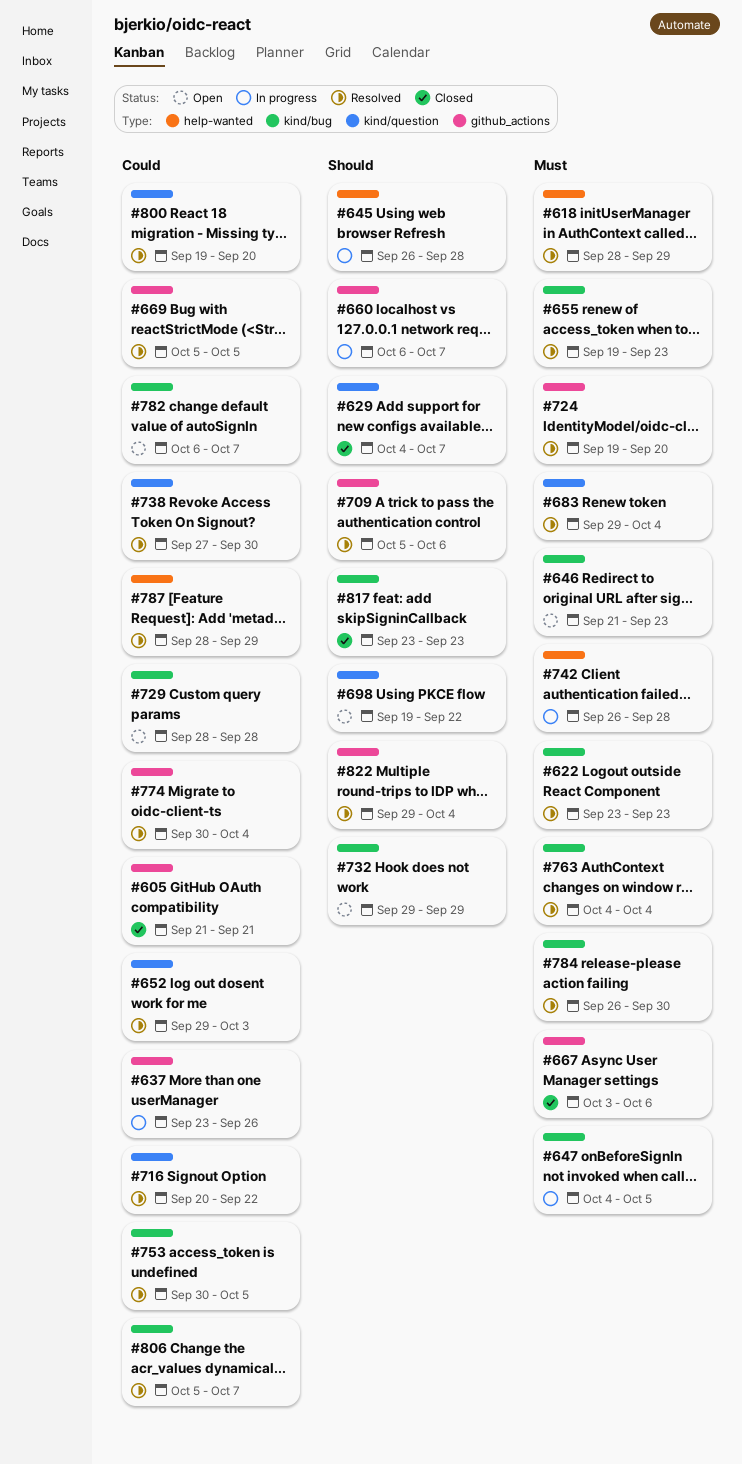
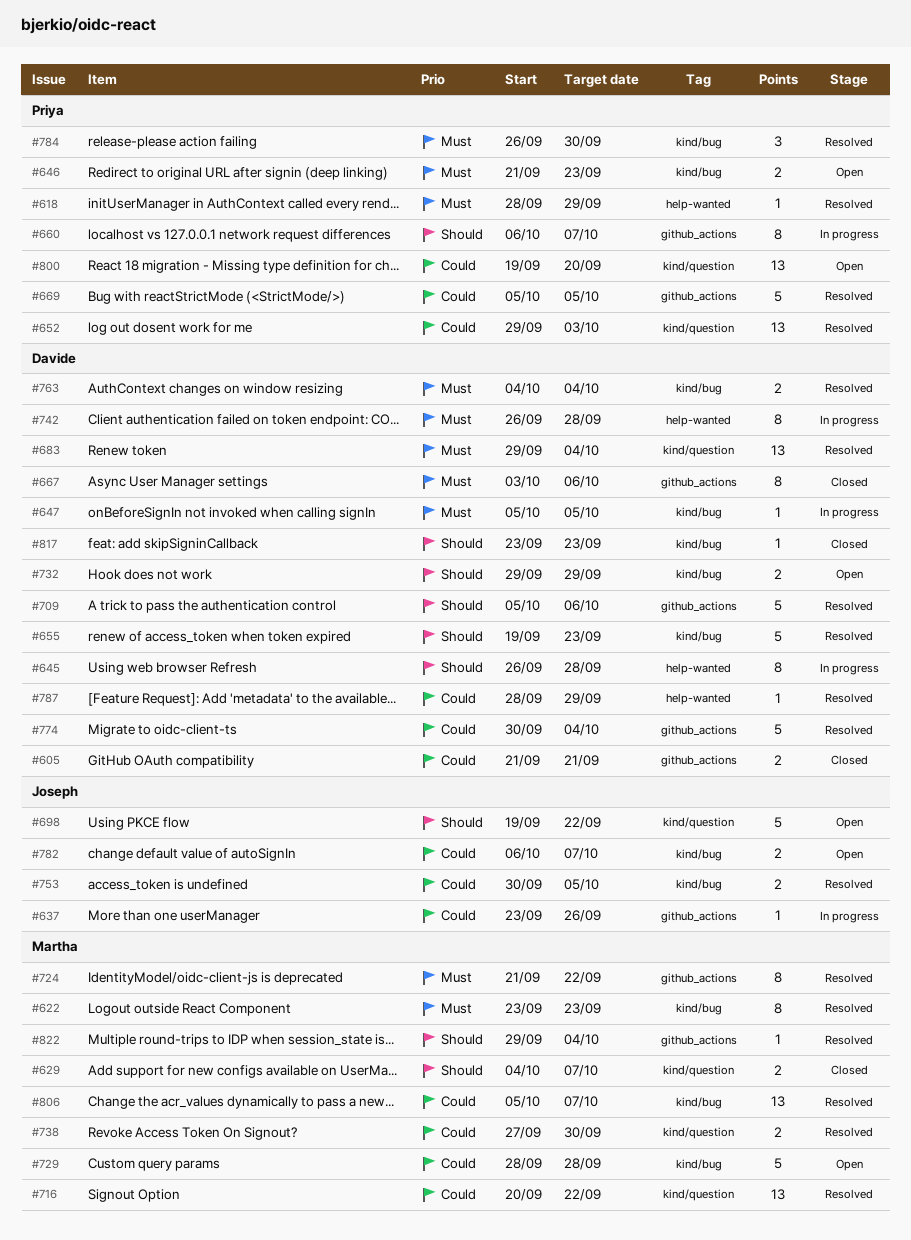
#647, start: Oct 4 -> Oct 5
#655, priority: Must -> Should
#724, start: Sep 19 -> Sep 21
#724, due: Sep 20 -> Sep 22
#800, status: Resolved -> Open

